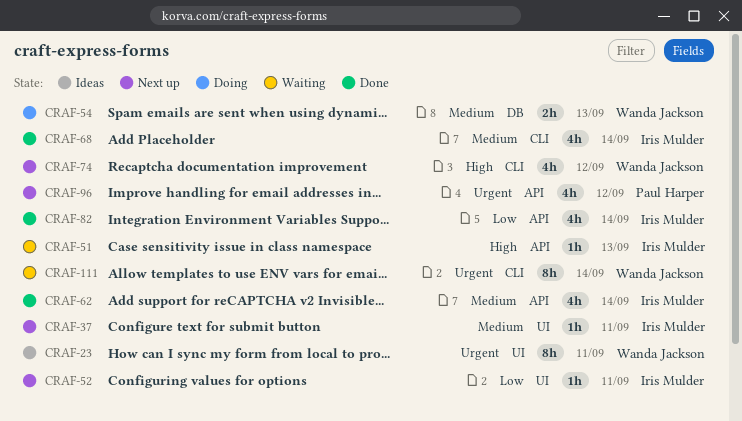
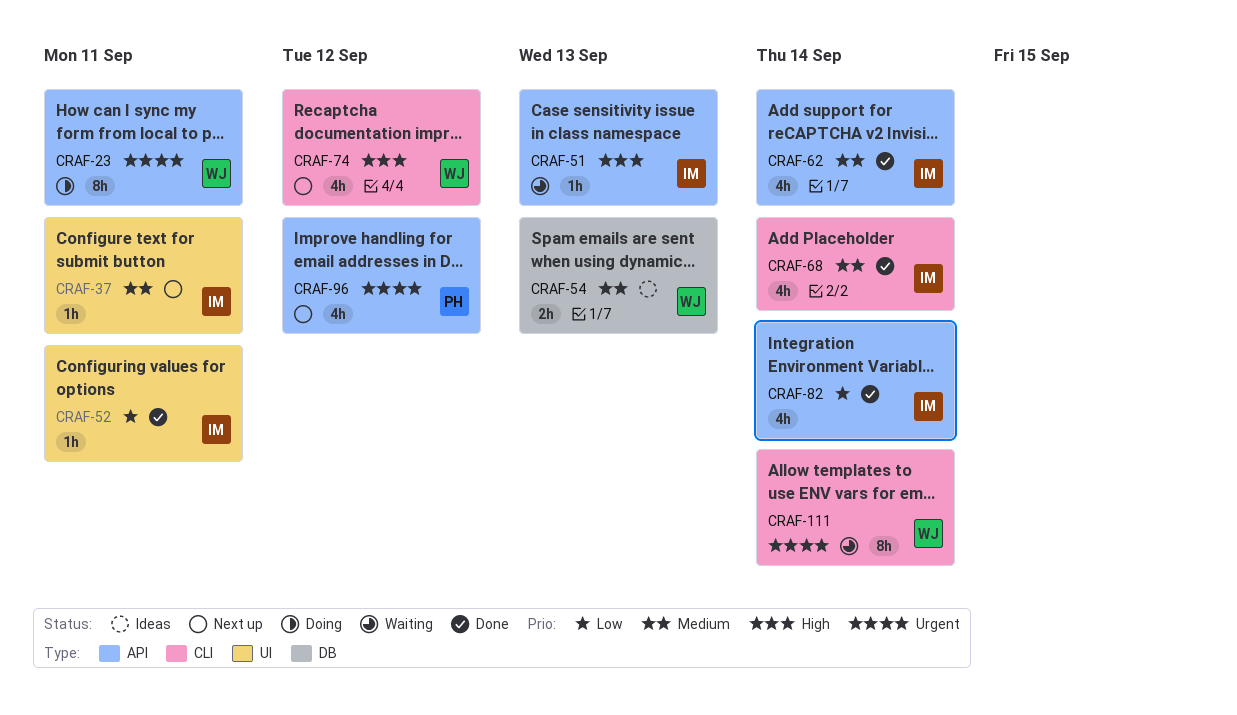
CRAF-23, status: Ideas -> Doing
CRAF-23, label: UI -> API
CRAF-52, status: Next up -> Done
CRAF-54, status: Doing -> Ideas

